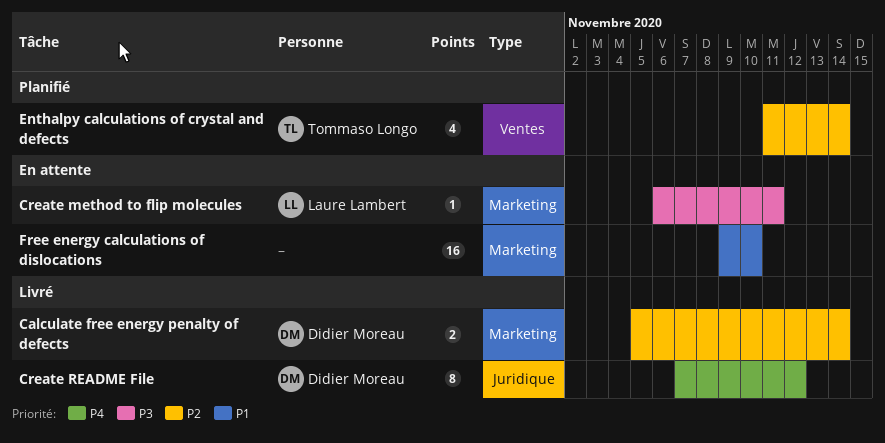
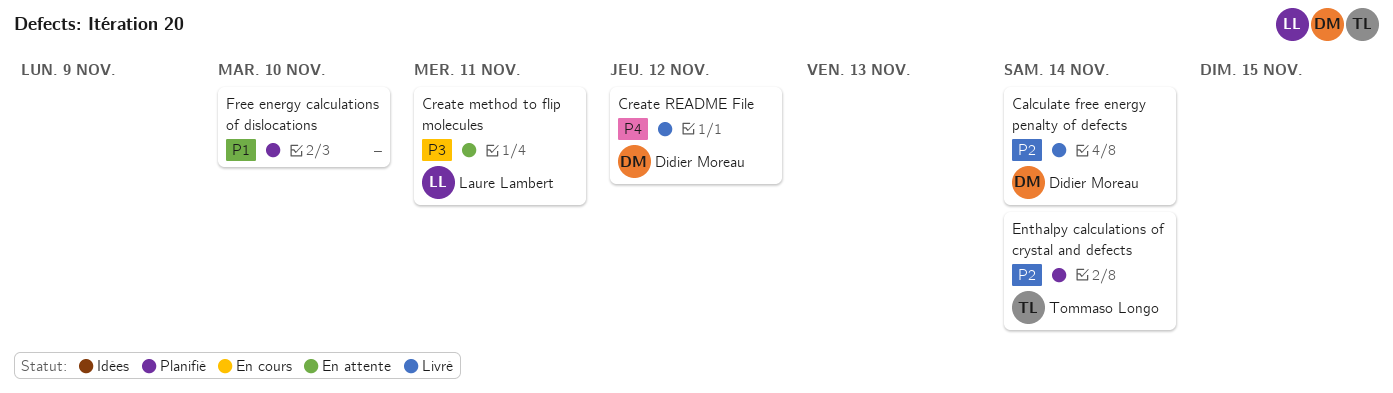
Free energy calculations of dislocations, status: En attente -> Planifié

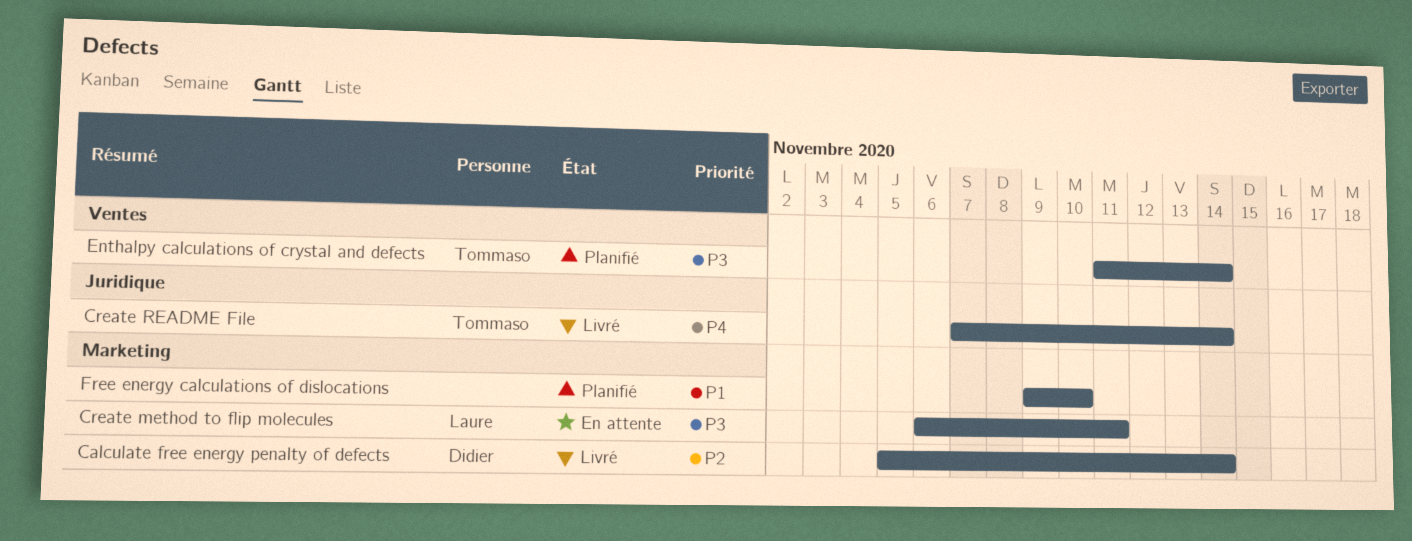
Create README File, owner: Didier Moreau -> Tommaso Longo
Create README File, due: Nov 12 -> Nov 14
Enthalpy calculations of crystal and defects, priority: P2 -> P3

